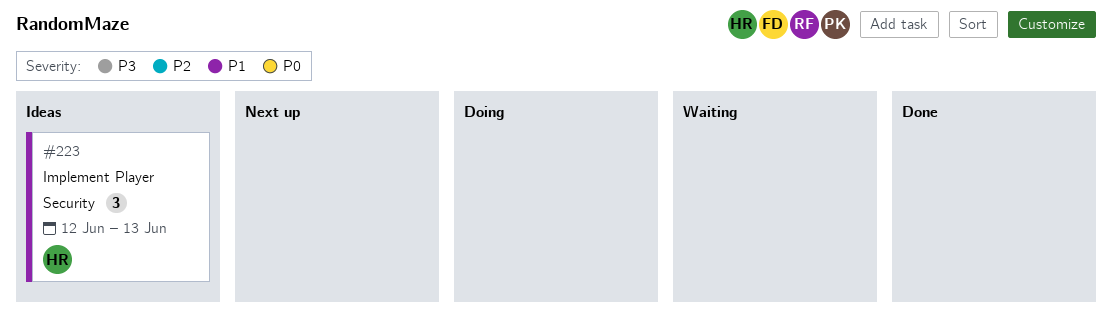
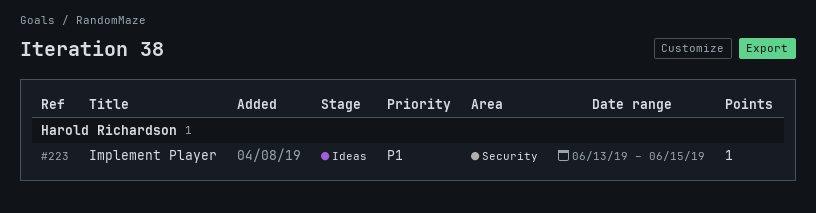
#223, estimate: 3 -> 1
#223, start: Jun 12 -> Jun 13
#223, due: Jun 13 -> Jun 15

